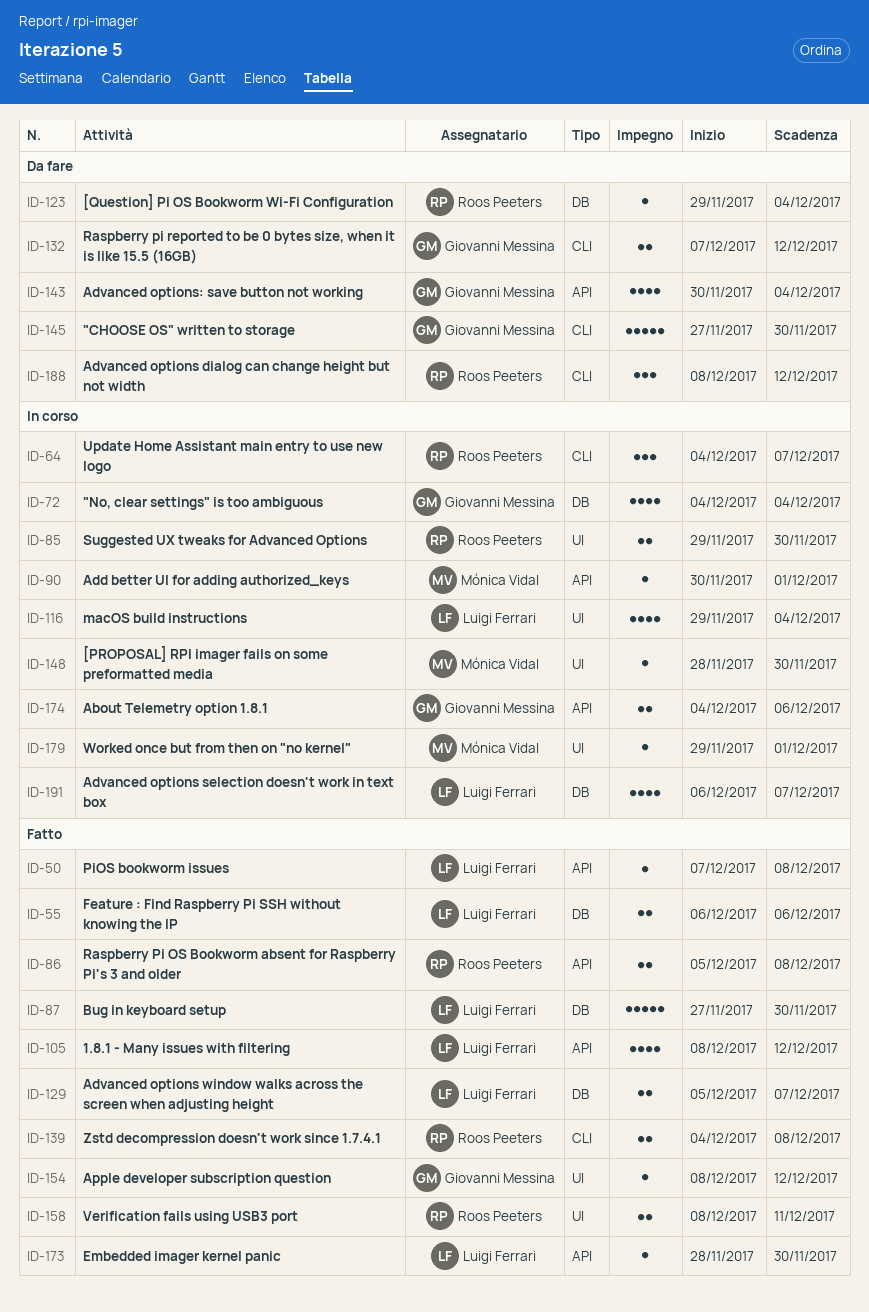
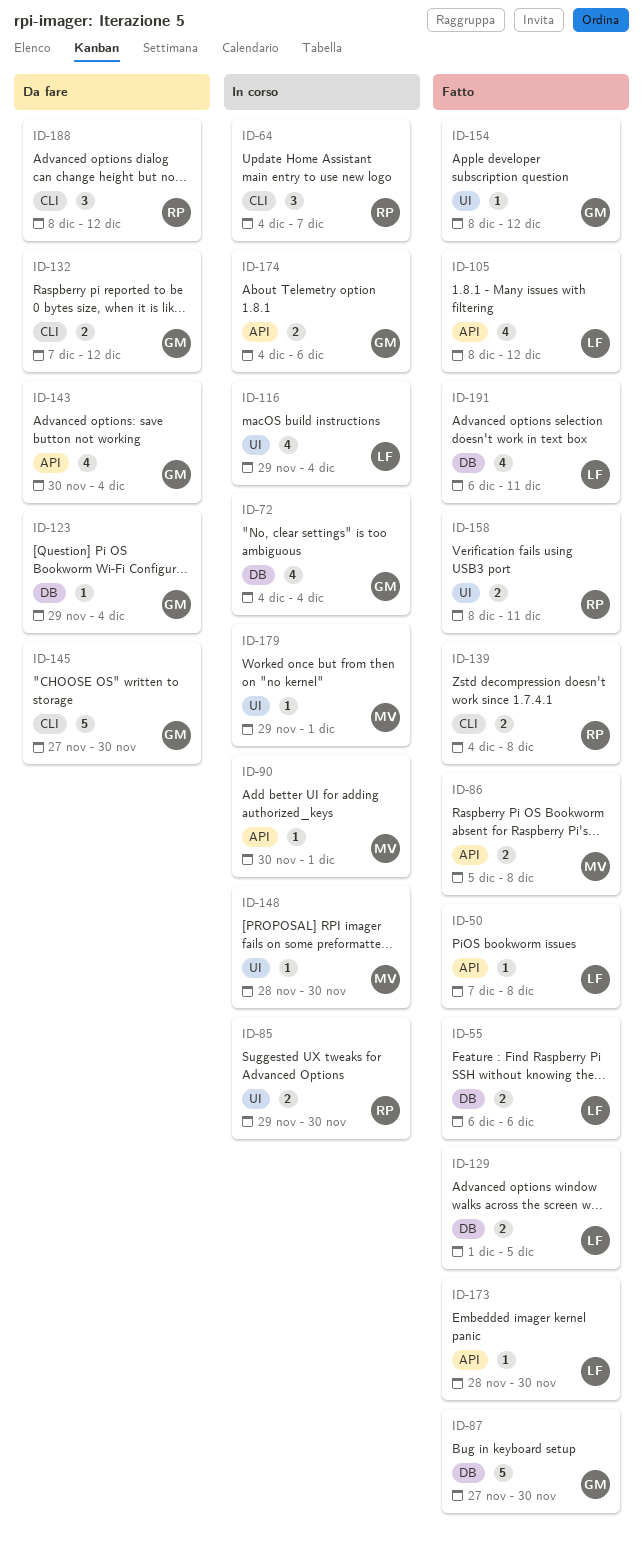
ID-86, owner: Roos Peeters -> Mónica Vidal
ID-87, owner: Luigi Ferrari -> Giovanni Messina
ID-123, owner: Roos Peeters -> Giovanni Messina
ID-129, start: Dec 5 -> Dec 1
ID-129, due: Dec 7 -> Dec 5
ID-191, status: In corso -> Fatto
ID-191, due: Dec 7 -> Dec 11

